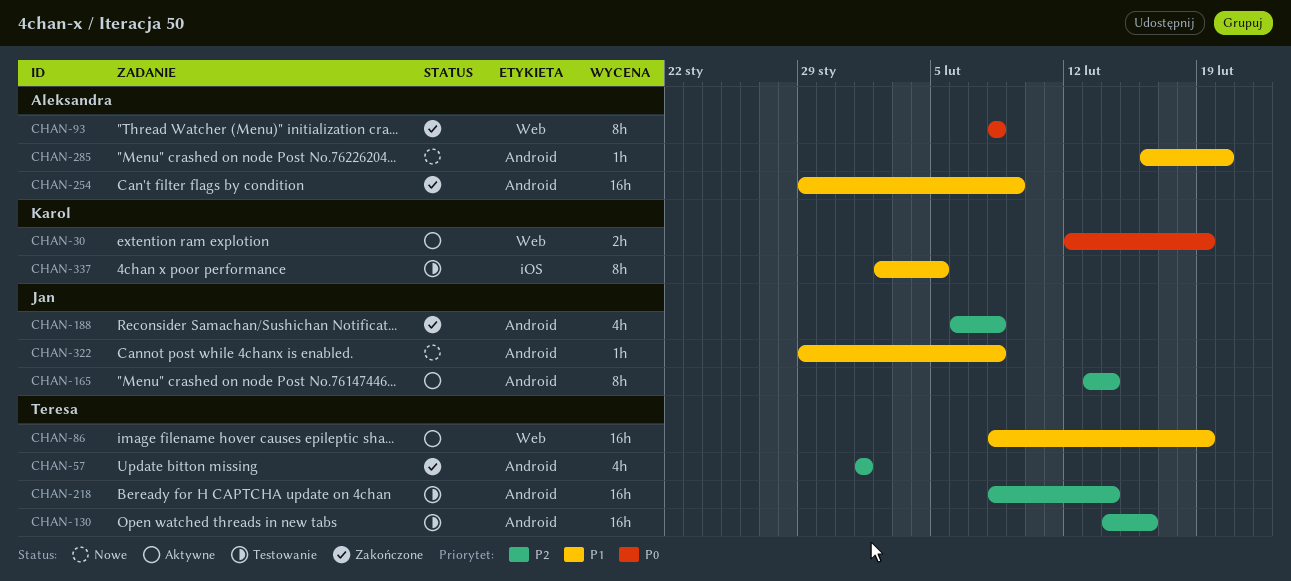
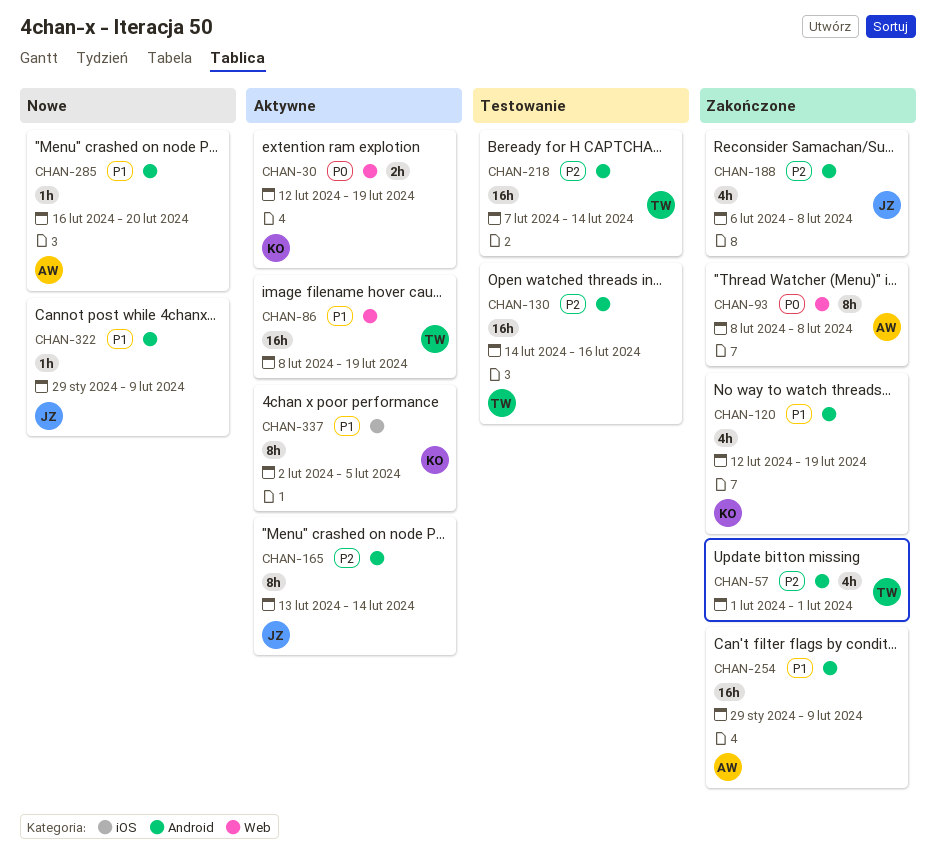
CHAN-120: none -> present
CHAN-218, start: Feb 8 -> Feb 7
CHAN-322, due: Feb 8 -> Feb 9
CHAN-337, status: Testowanie -> Aktywne

